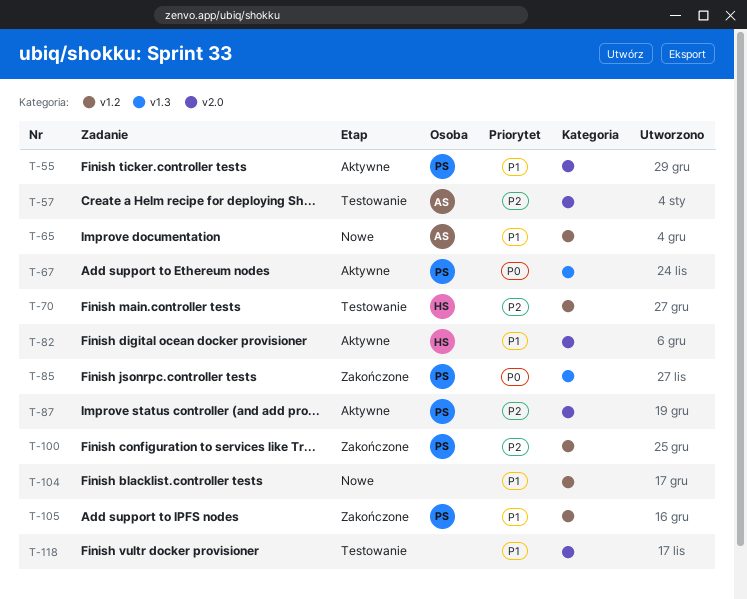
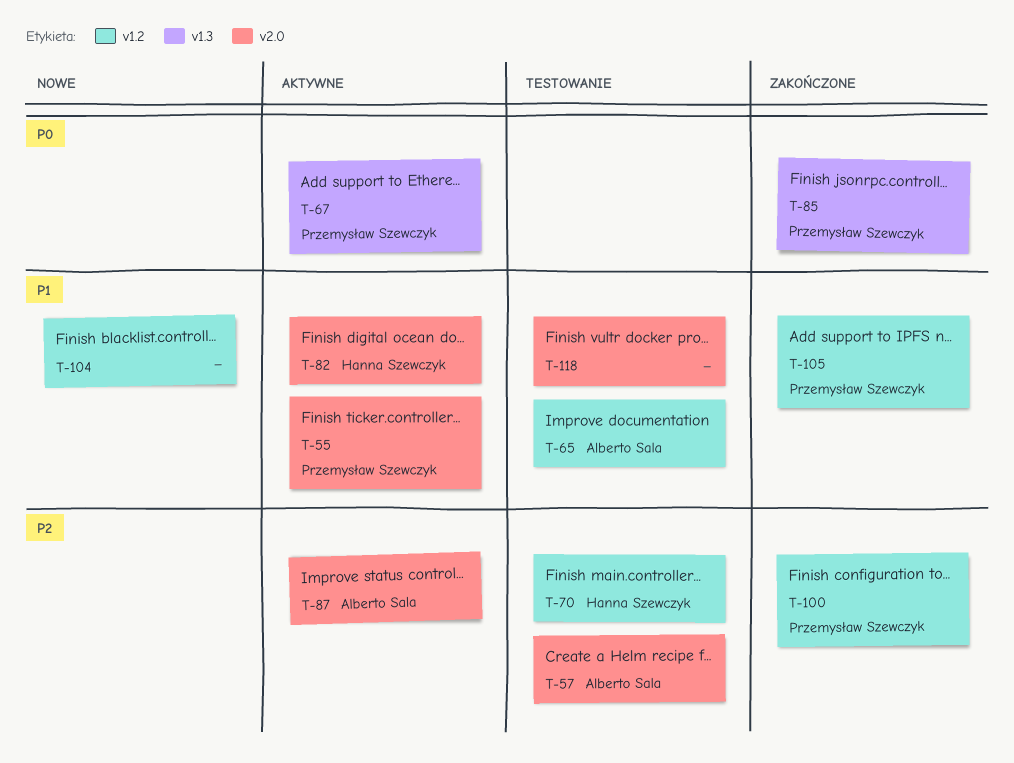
T-65, status: Nowe -> Testowanie
T-87, owner: Przemysław Szewczyk -> Alberto Sala

